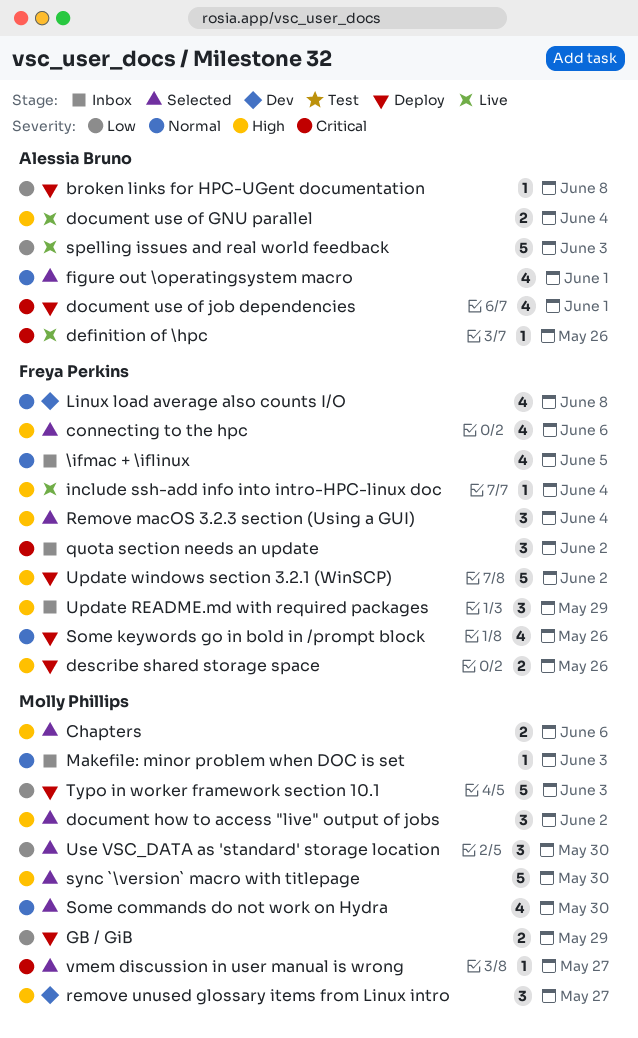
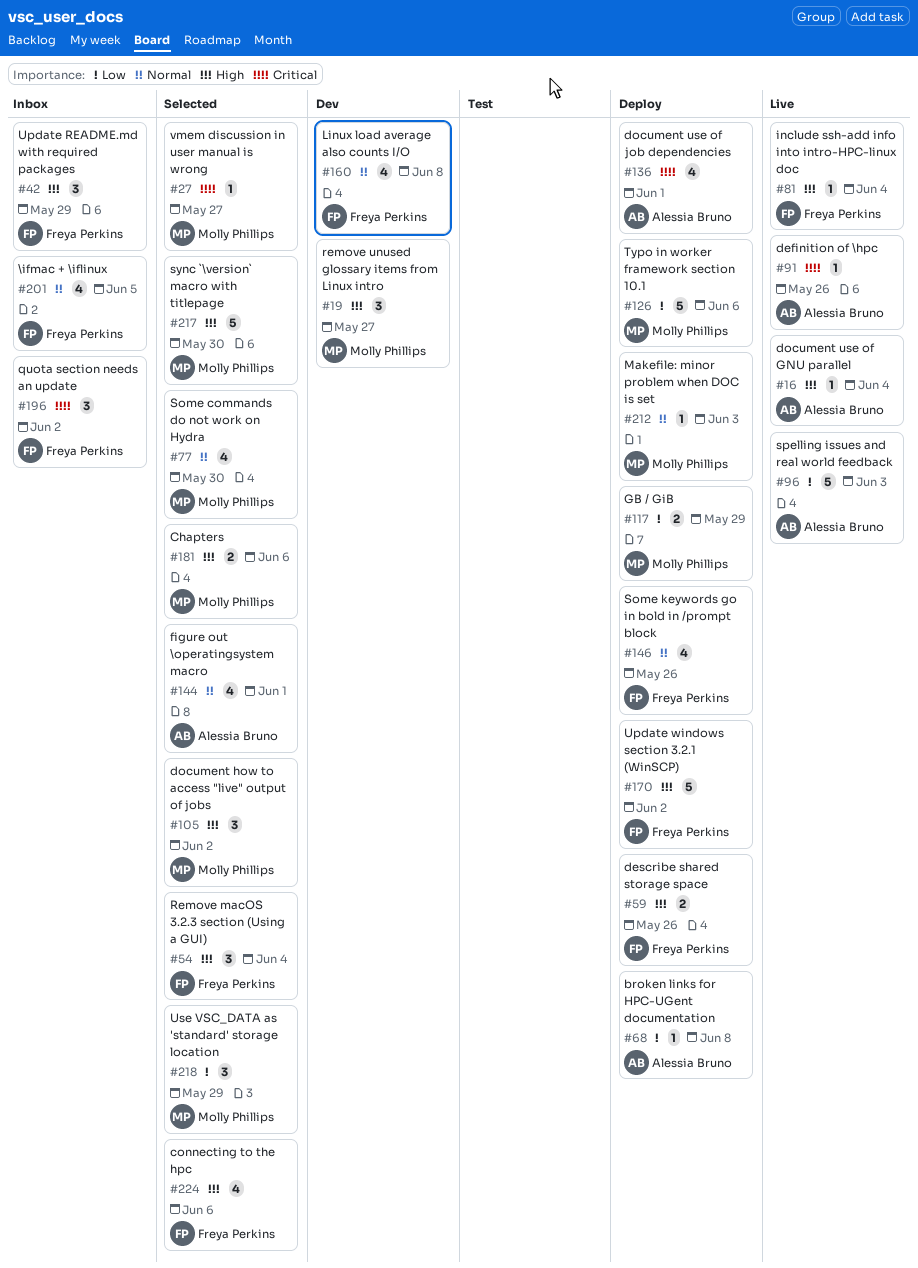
document use of GNU parallel, estimate: 2 -> 1
Makefile: minor problem when DOC is set, status: Inbox -> Deploy
Typo in worker framework section 10.1, due: Jun 3 -> Jun 6
Use VSC_DATA as 'standard' storage location, due: May 30 -> May 29

